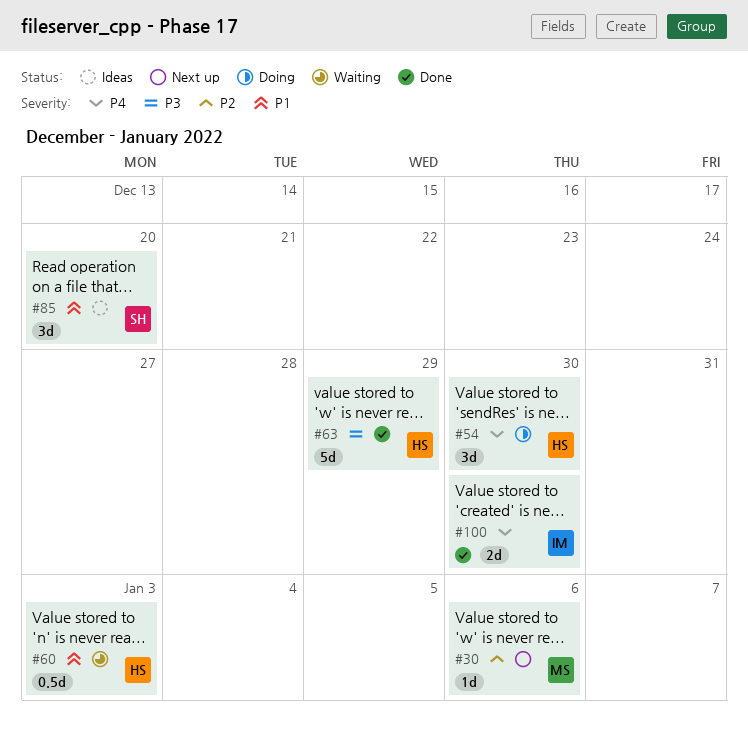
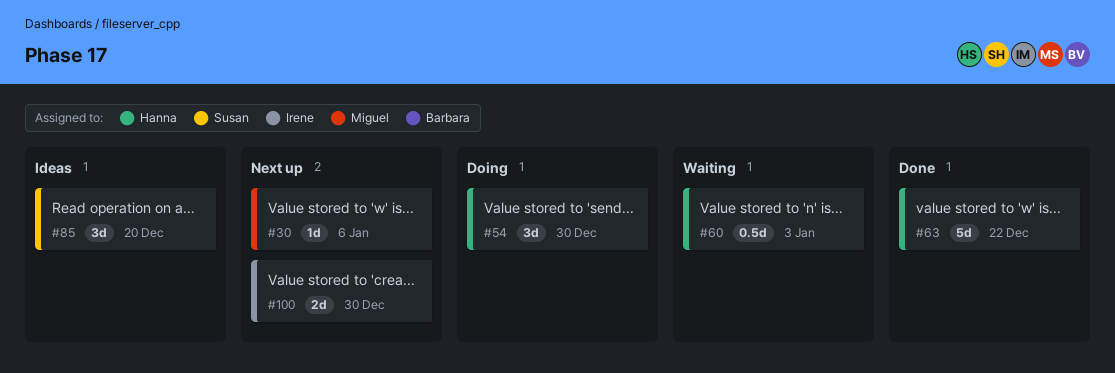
#63, due: Dec 29 -> Dec 22
#100, status: Done -> Next up

